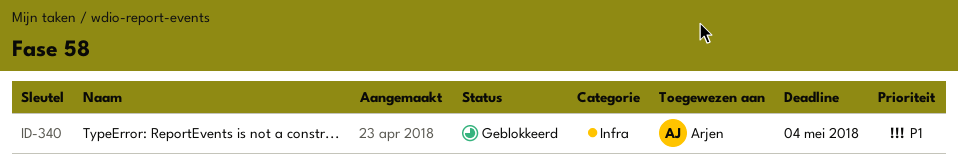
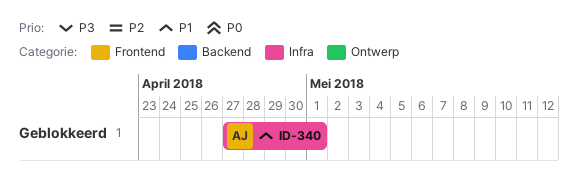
ID-340, due: May 4 -> May 1

